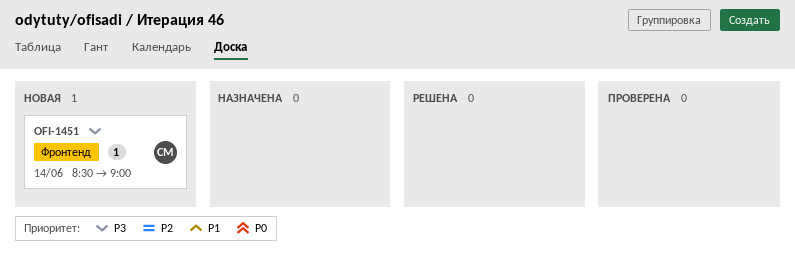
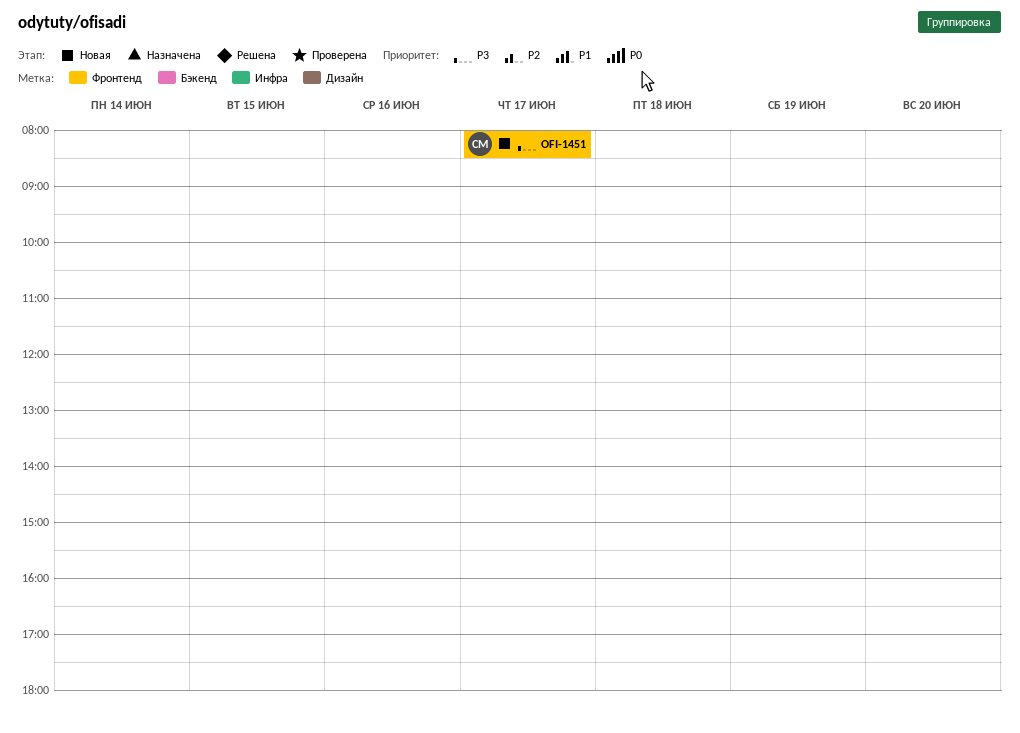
OFI-1451, day: Jun 14 -> Jun 17
OFI-1451, begins: 08:30 -> 08:00
OFI-1451, ends: 09:00 -> 08:30

